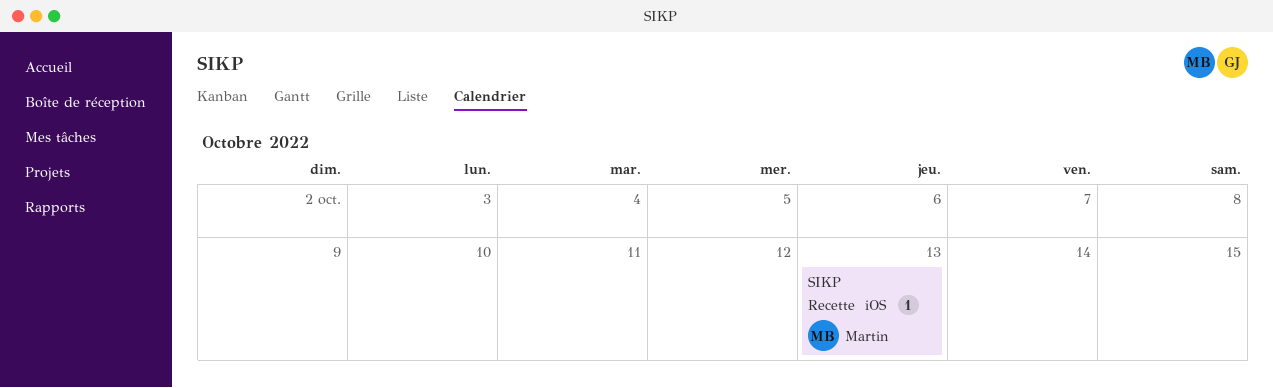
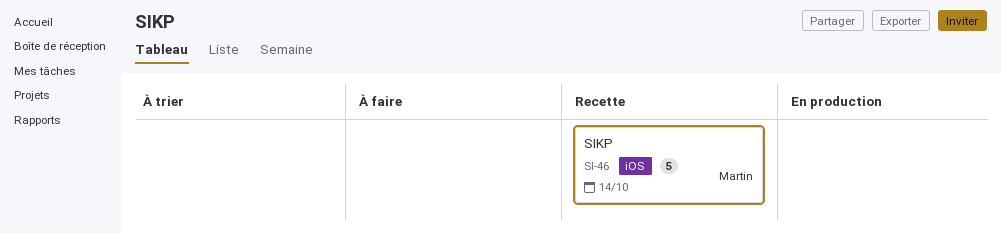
SIKP, estimate: 1 -> 5
SIKP, due: Oct 13 -> Oct 14

